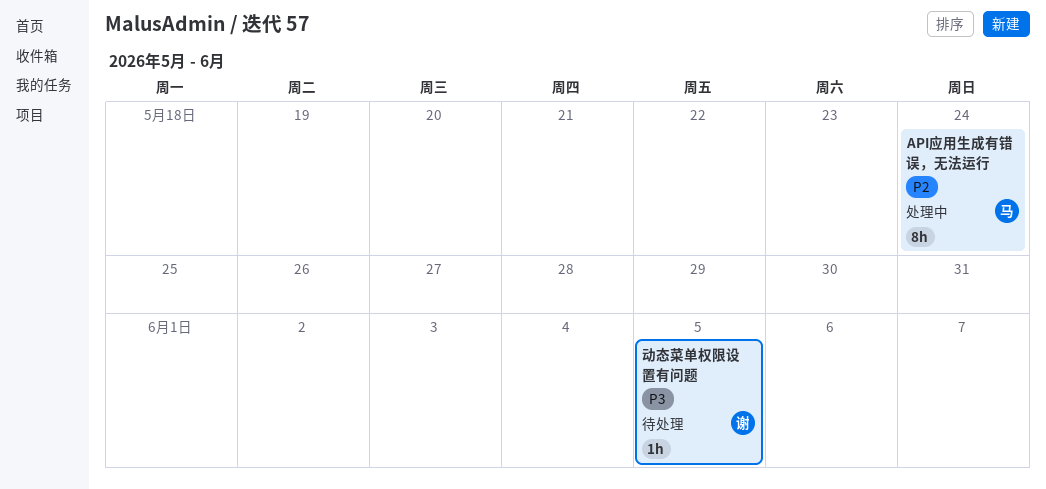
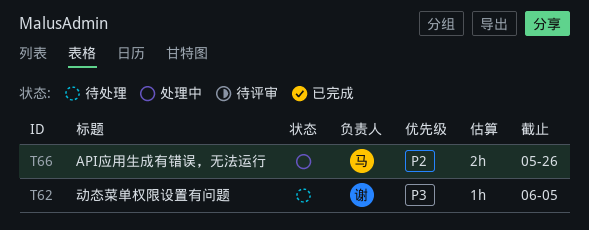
API应用生成有错误，无法运行, estimate: 8h -> 2h
API应用生成有错误，无法运行, due: May 24 -> May 26

